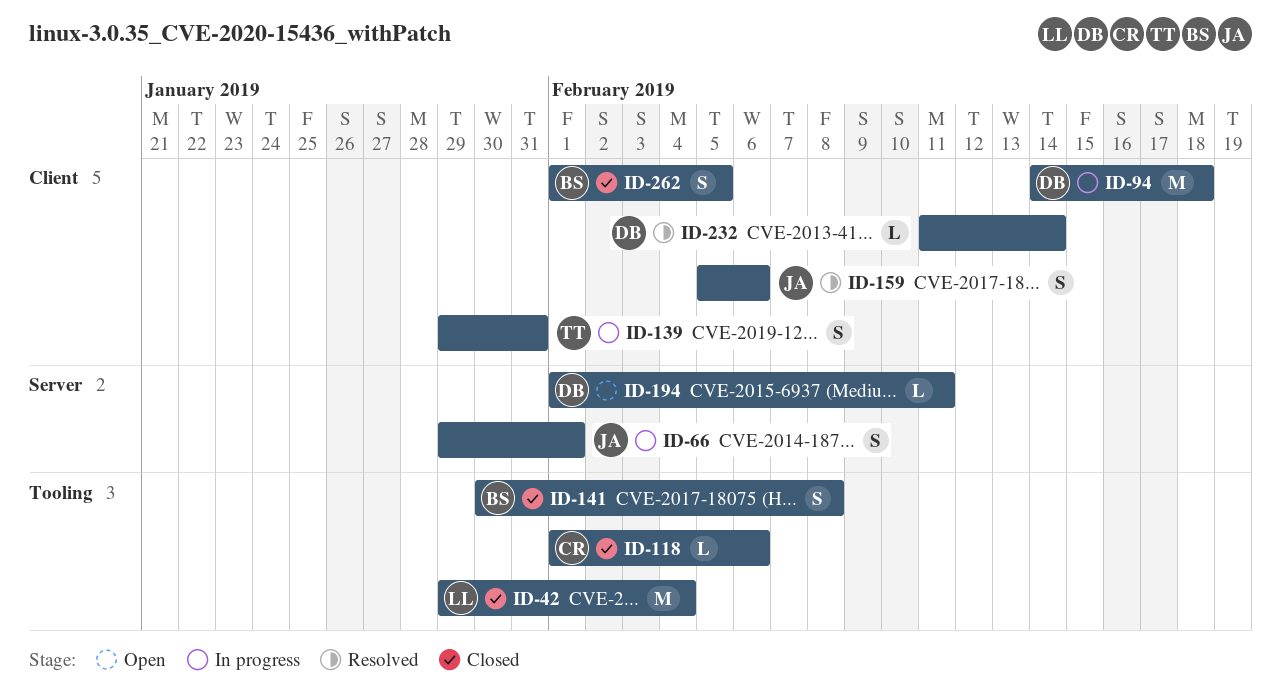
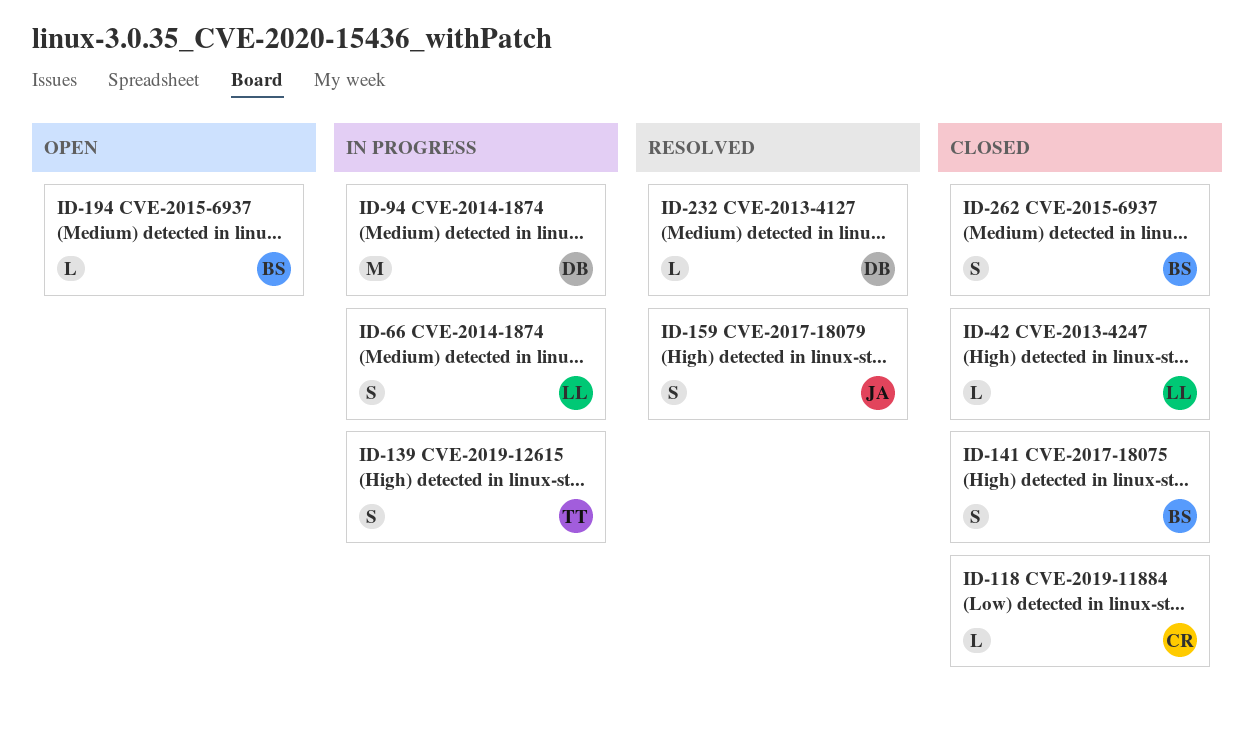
ID-42, estimate: M -> L
ID-66, owner: JA -> LL
ID-194, owner: DB -> BS

